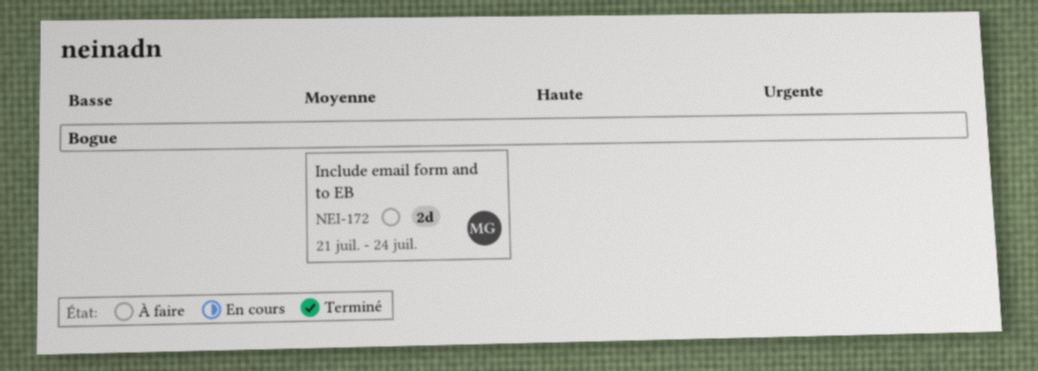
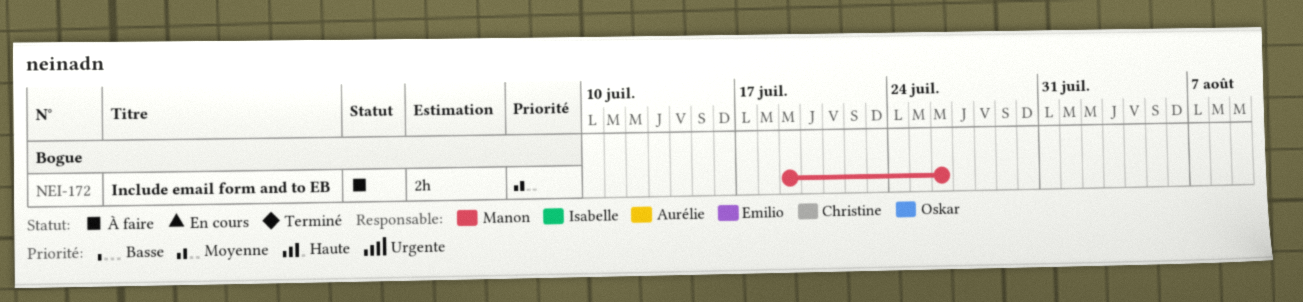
NEI-172, estimate: 2d -> 2h
NEI-172, start: Jul 21 -> Jul 19
NEI-172, due: Jul 24 -> Jul 26

